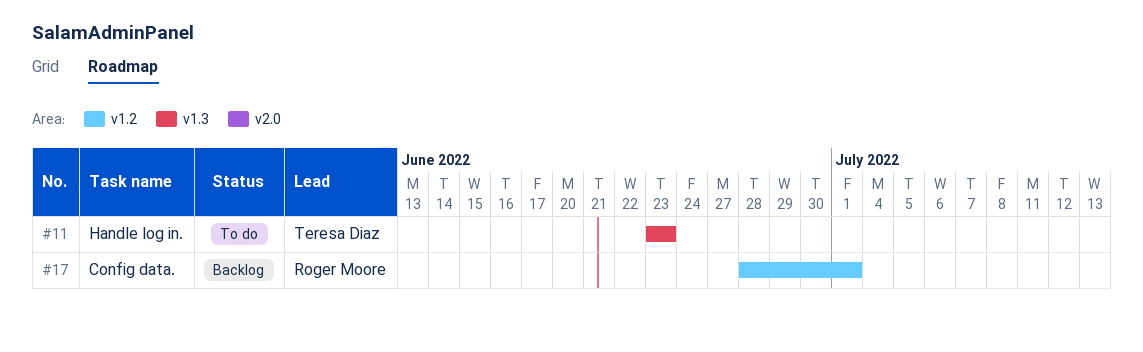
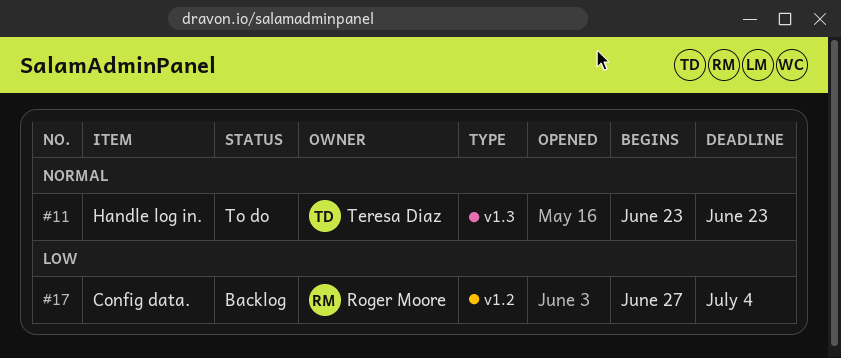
#17, start: Jun 28 -> Jun 27
#17, due: Jul 1 -> Jul 4

